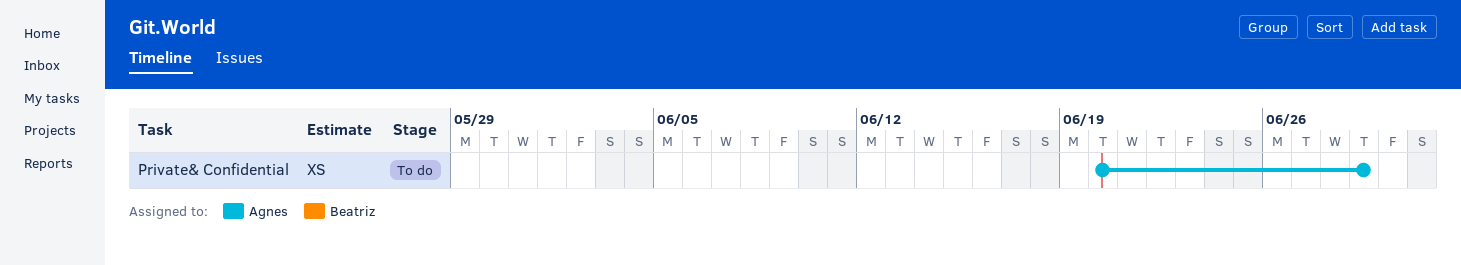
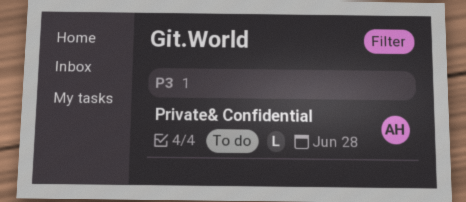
Private& Confidential, estimate: XS -> L
Private& Confidential, due: Jun 29 -> Jun 28

